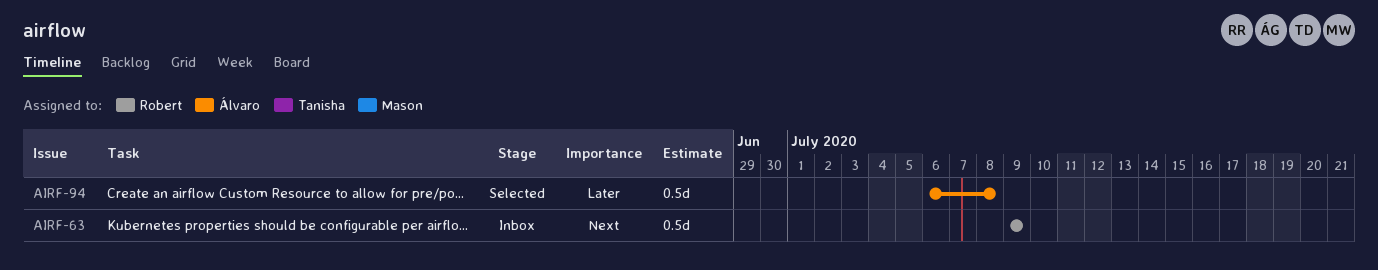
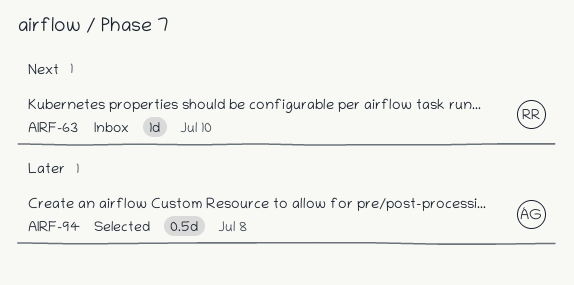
AIRF-63, estimate: 0.5d -> 1d
AIRF-63, due: Jul 9 -> Jul 10

